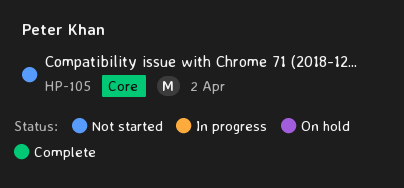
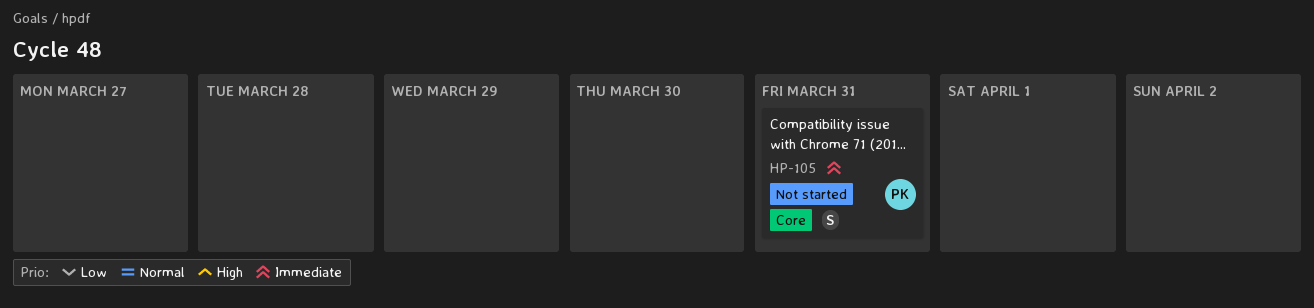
HP-105, estimate: M -> S
HP-105, due: Apr 2 -> Mar 31

